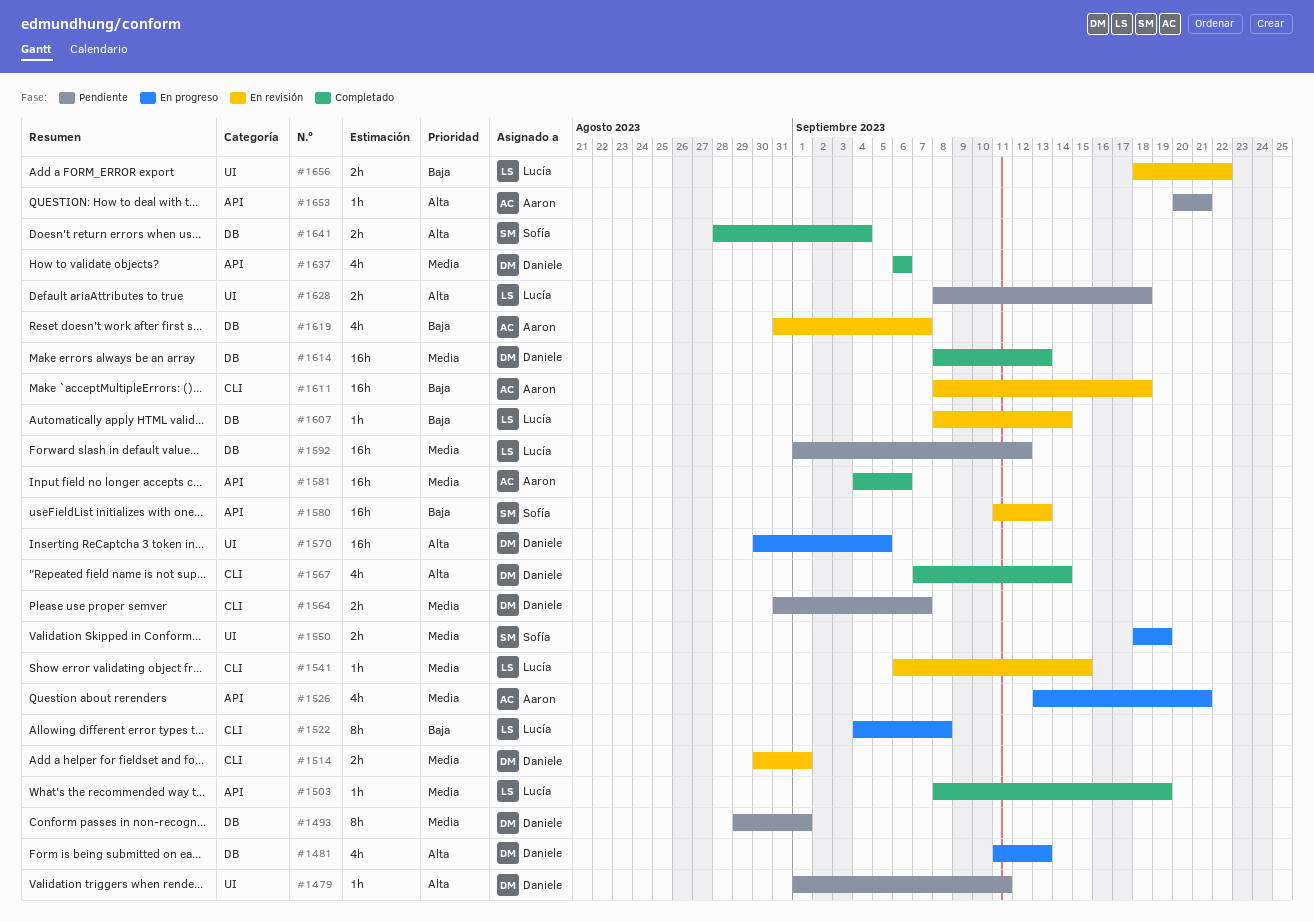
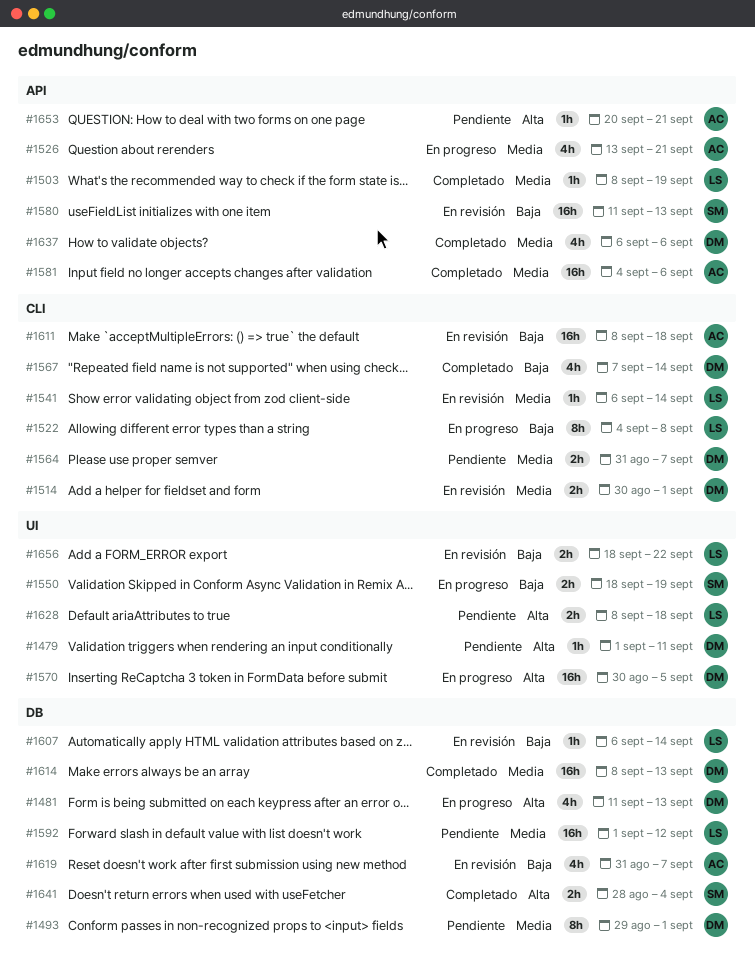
#1541, due: Sep 15 -> Sep 14
#1550, priority: Media -> Baja
#1567, priority: Alta -> Baja
#1607, start: Sep 8 -> Sep 6

